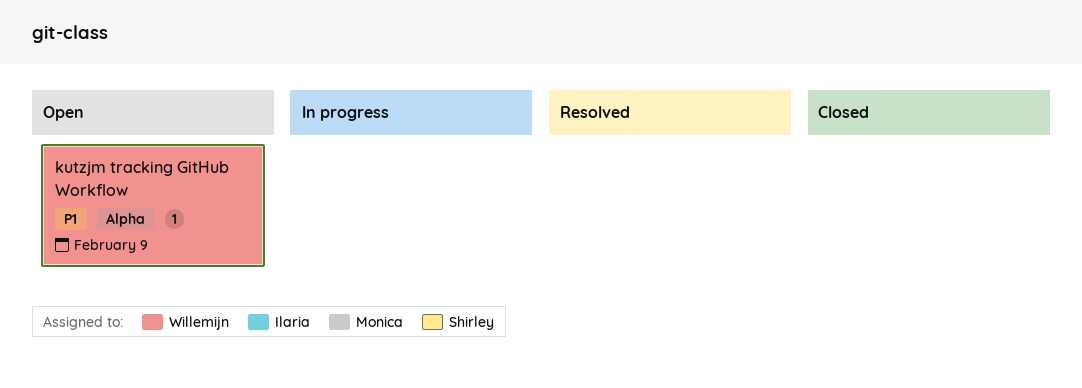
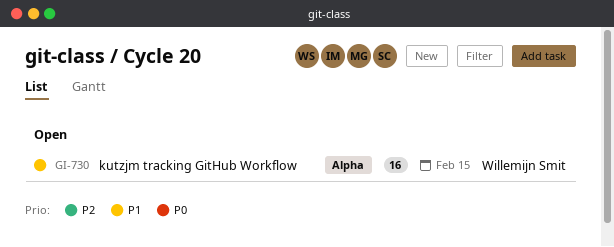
kutzjm tracking GitHub Workflow, estimate: 1 -> 16
kutzjm tracking GitHub Workflow, due: Feb 9 -> Feb 15

